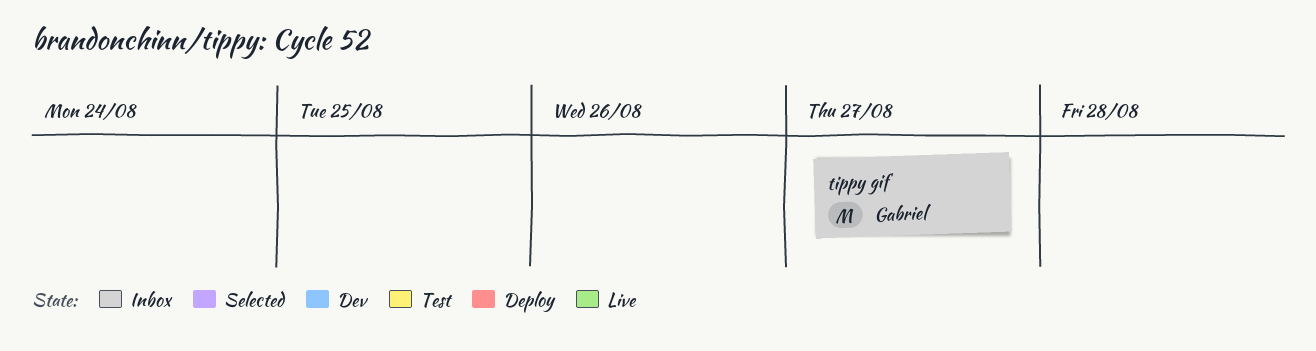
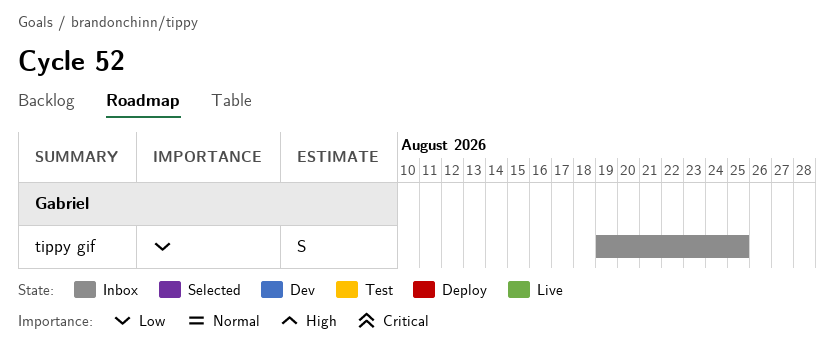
tippy gif, estimate: M -> S
tippy gif, due: Aug 27 -> Aug 25

